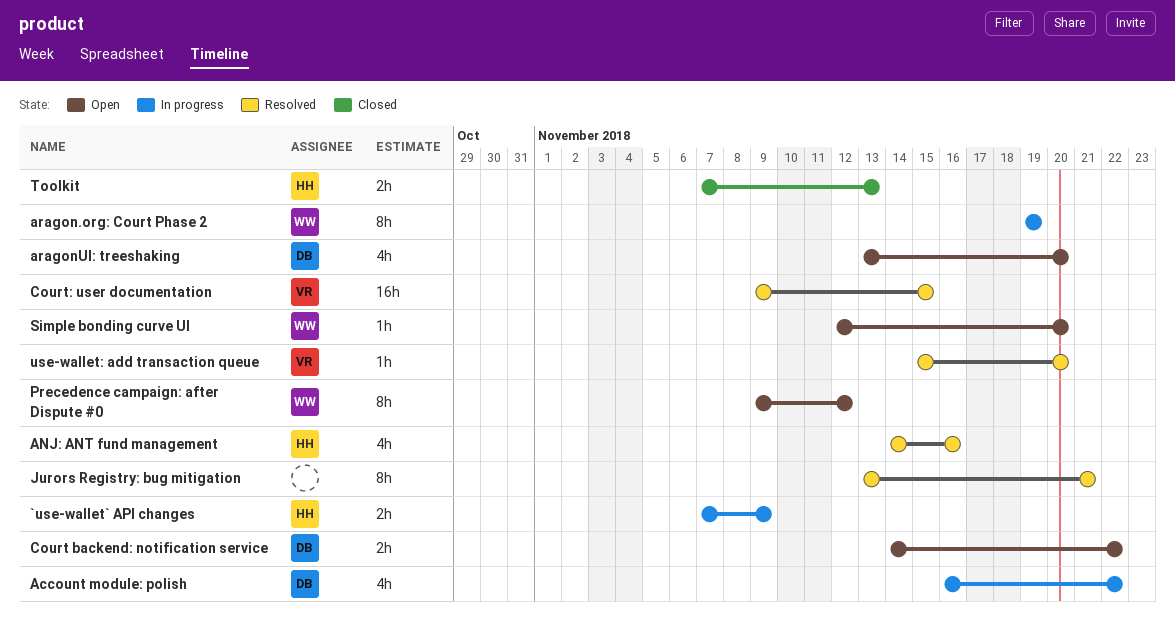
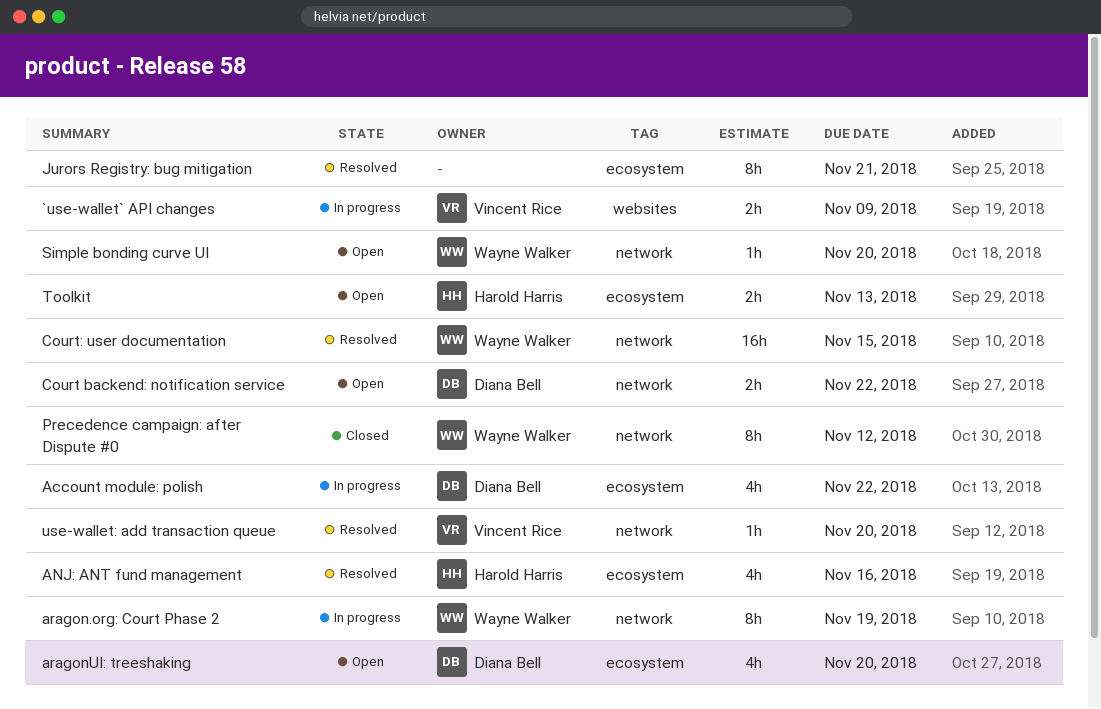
`use-wallet` API changes, owner: Harold Harris -> Vincent Rice
Court: user documentation, owner: Vincent Rice -> Wayne Walker
Precedence campaign: after Dispute #0, status: Open -> Closed
Toolkit, status: Closed -> Open

